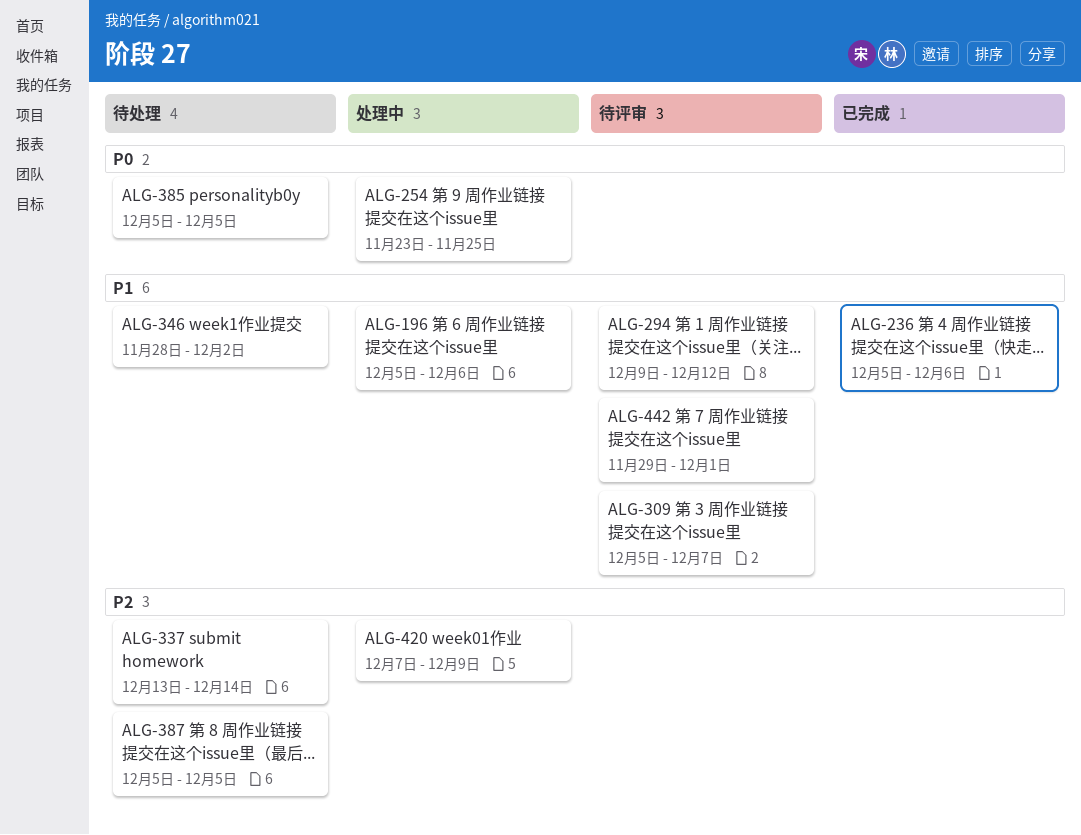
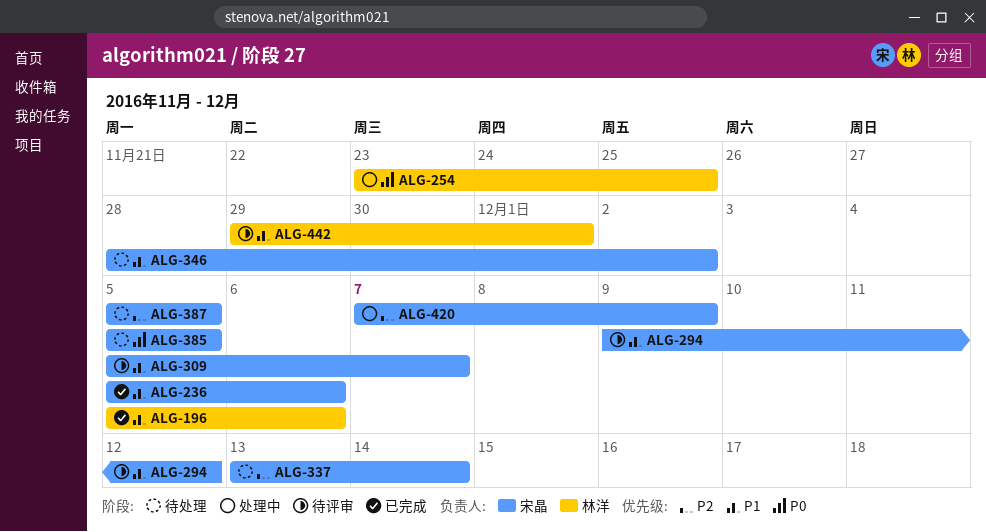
ALG-196, status: 处理中 -> 已完成

